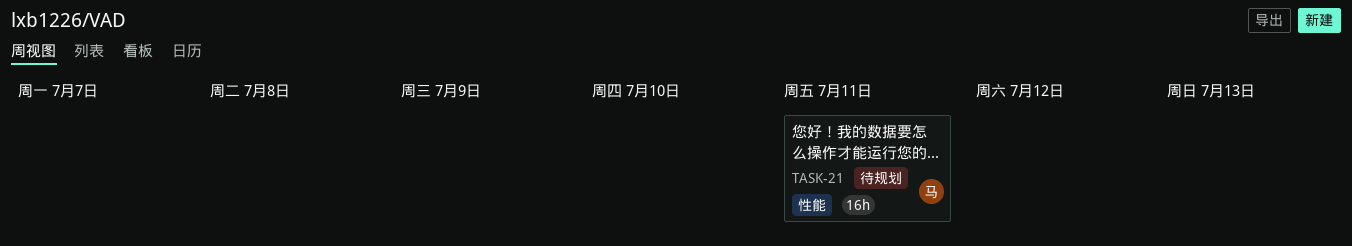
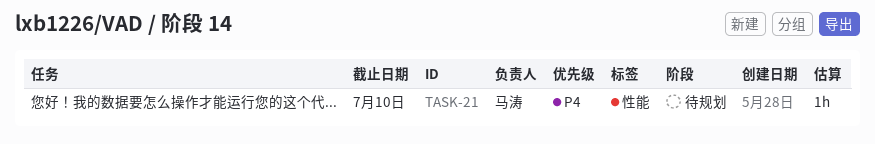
TASK-21, estimate: 16h -> 1h
TASK-21, due: Jul 11 -> Jul 10

